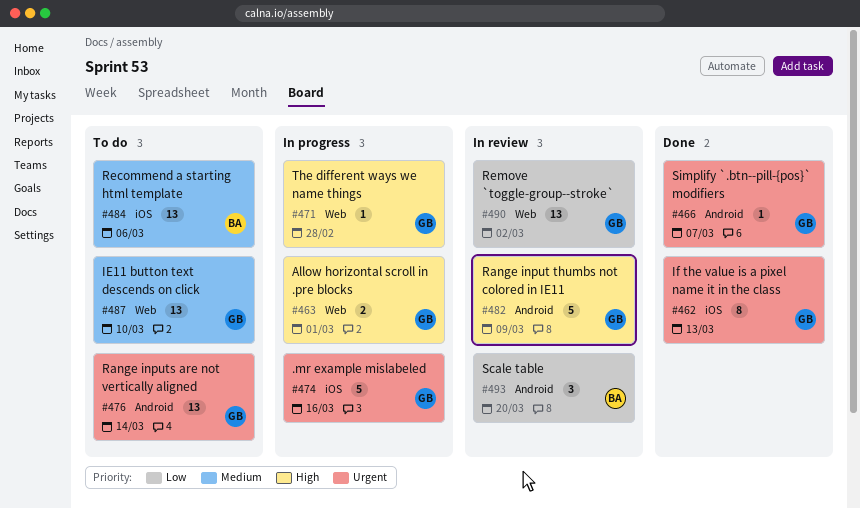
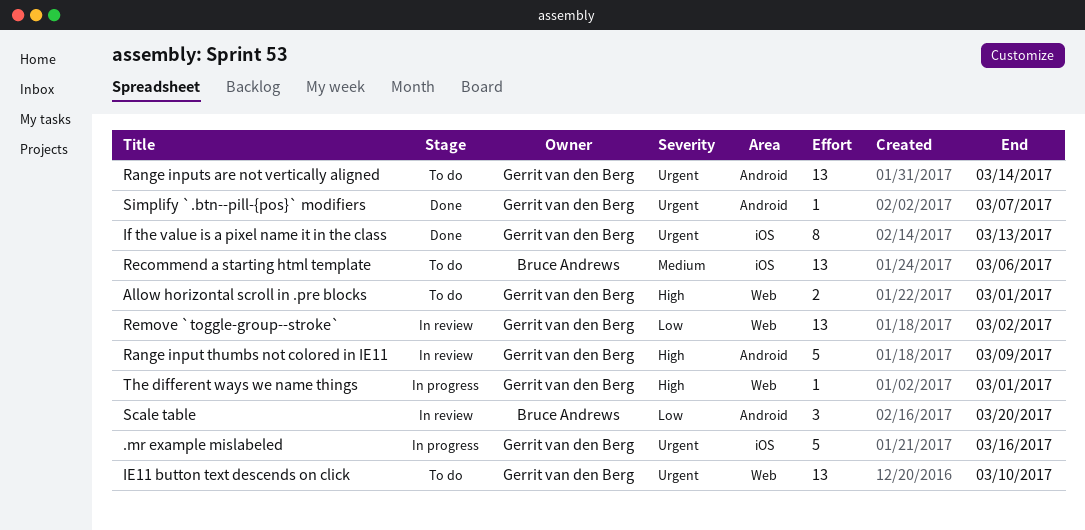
Allow horizontal scroll in .pre blocks, status: In progress -> To do
IE11 button text descends on click, priority: Medium -> Urgent
The different ways we name things, due: Feb 28 -> Mar 1

